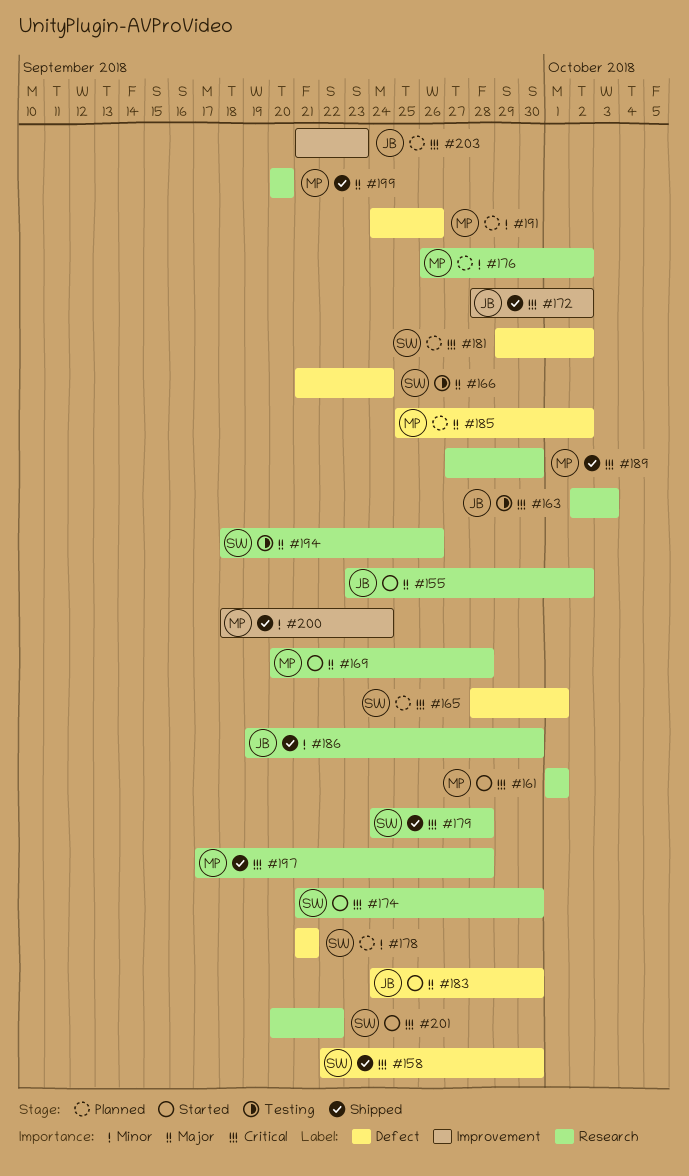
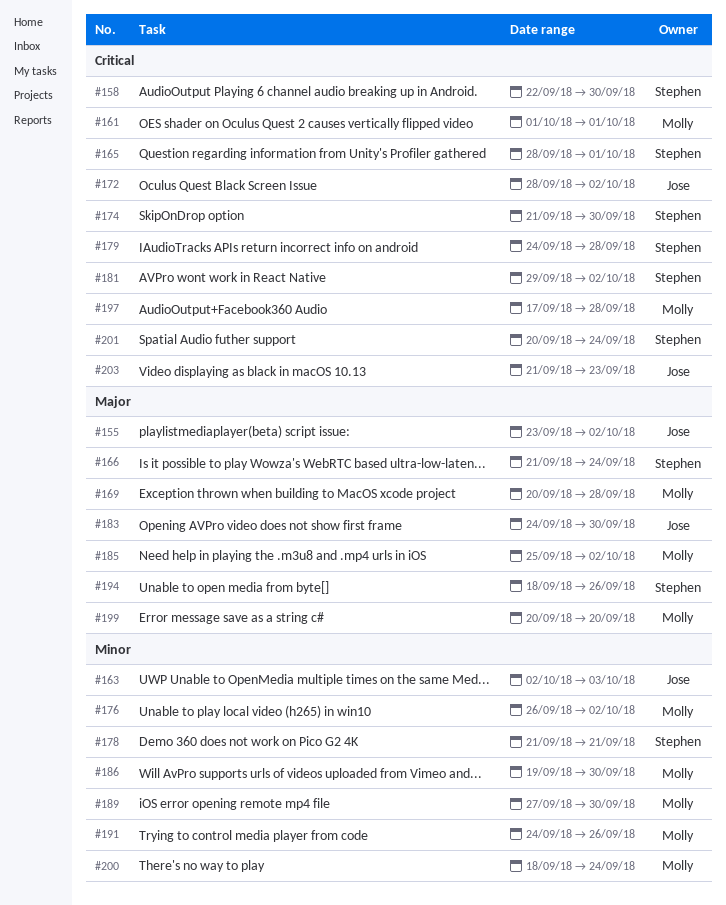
#163, priority: Critical -> Minor
#186, owner: Jose -> Molly
#189, priority: Critical -> Minor
#201, due: Sep 22 -> Sep 24

